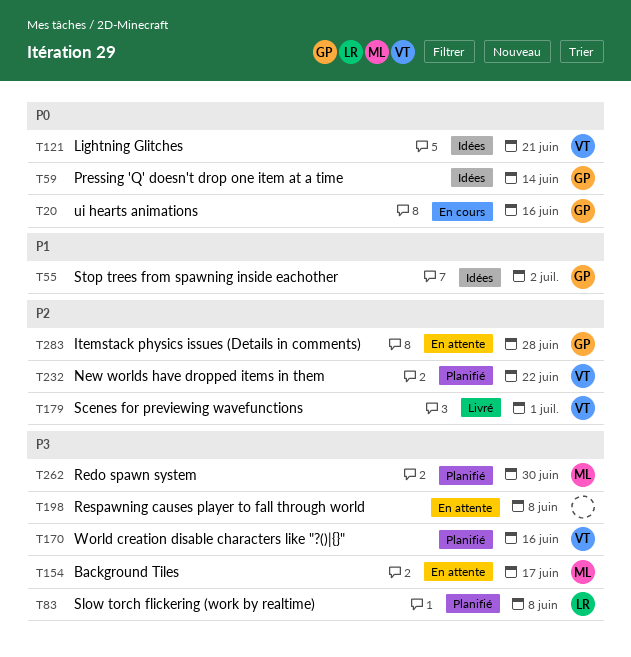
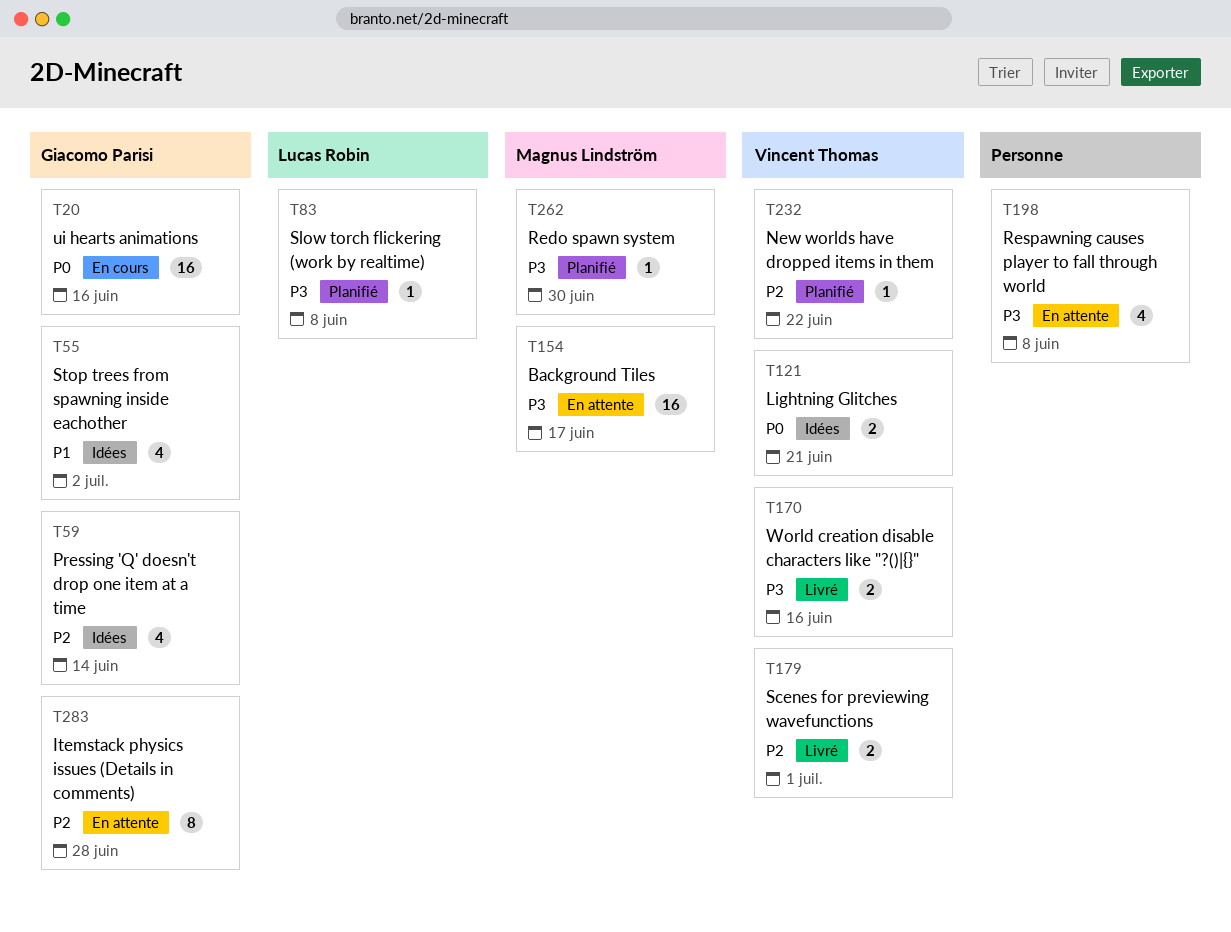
T59, priority: P0 -> P2
T170, status: Planifié -> Livré

